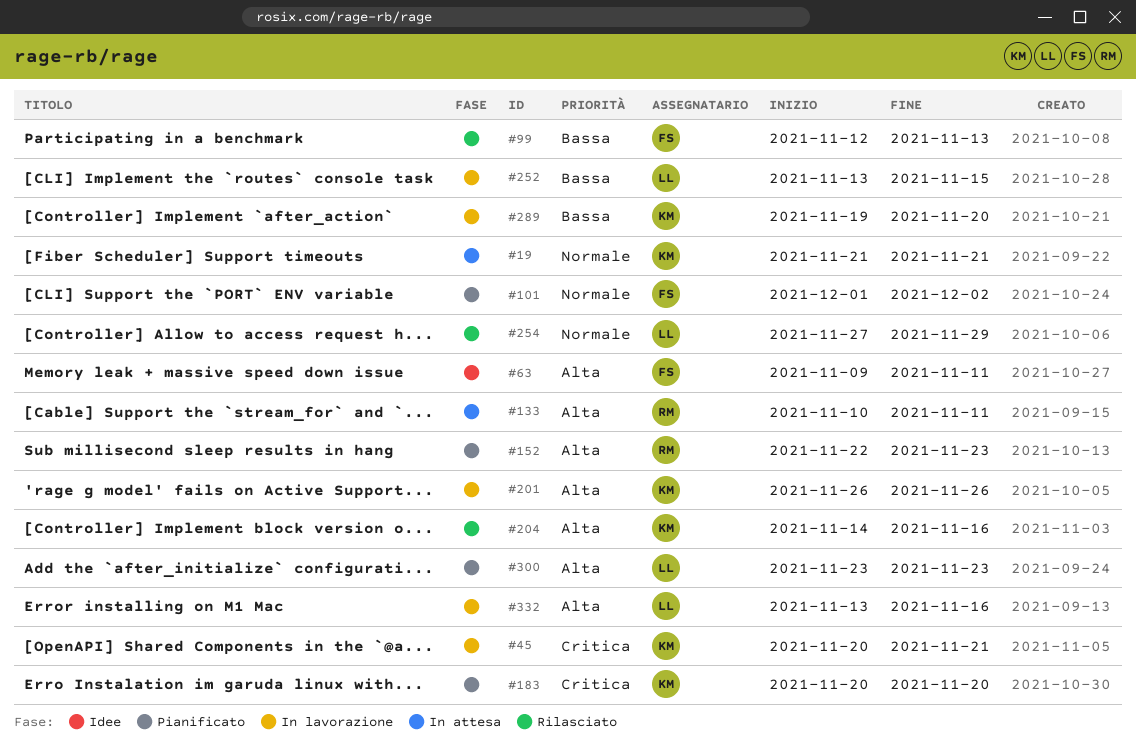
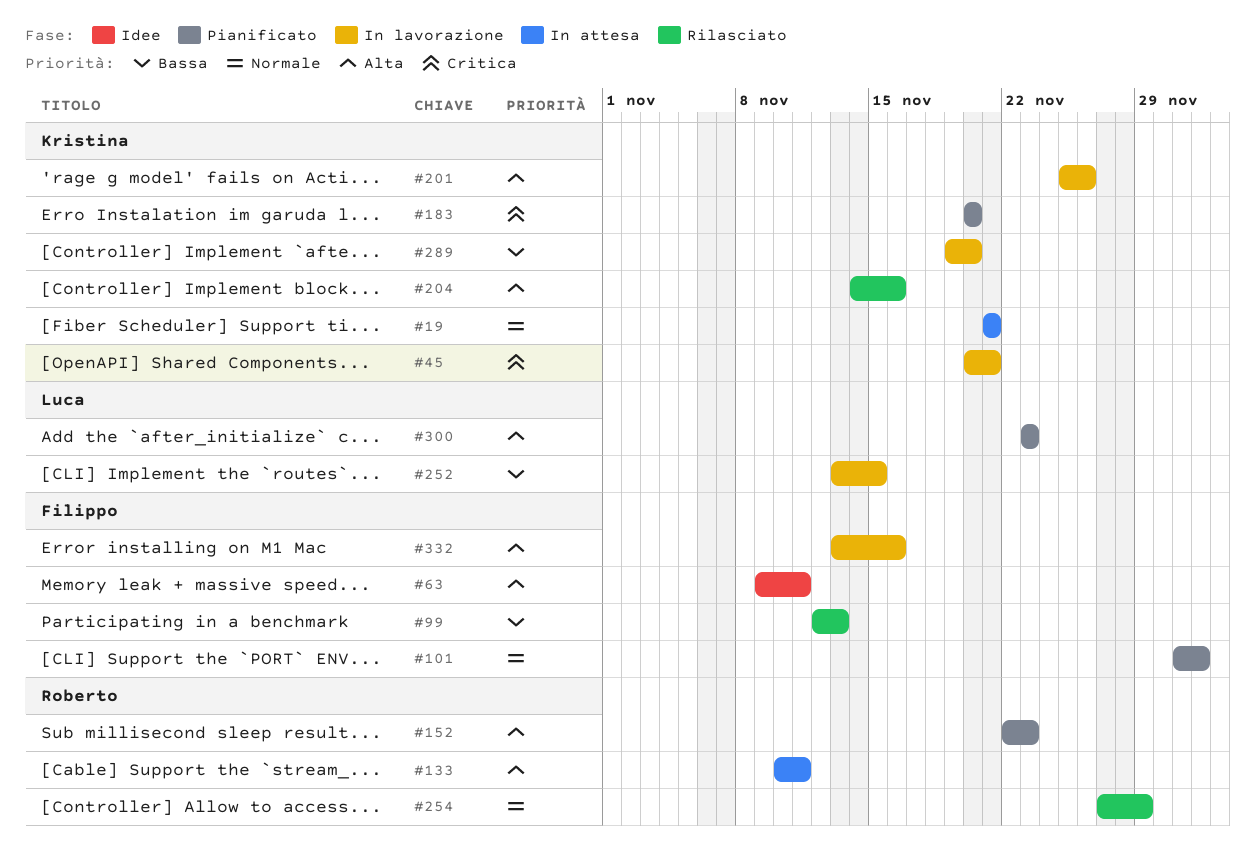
#201, start: Nov 26 -> Nov 25
#254, owner: Luca -> Roberto
#332, owner: Luca -> Filippo

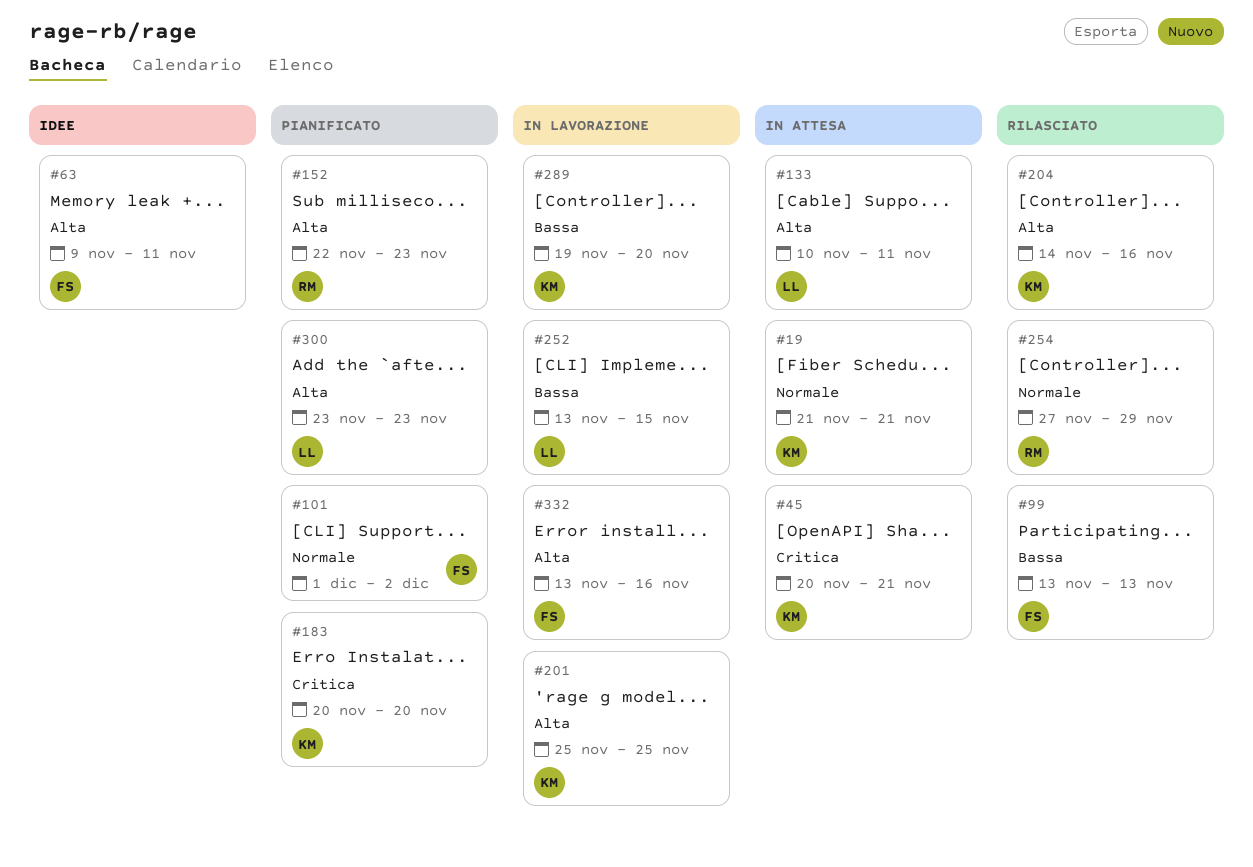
#45, status: In lavorazione -> In attesa
#99, start: Nov 12 -> Nov 13
#133, owner: Roberto -> Luca
#201, due: Nov 26 -> Nov 25

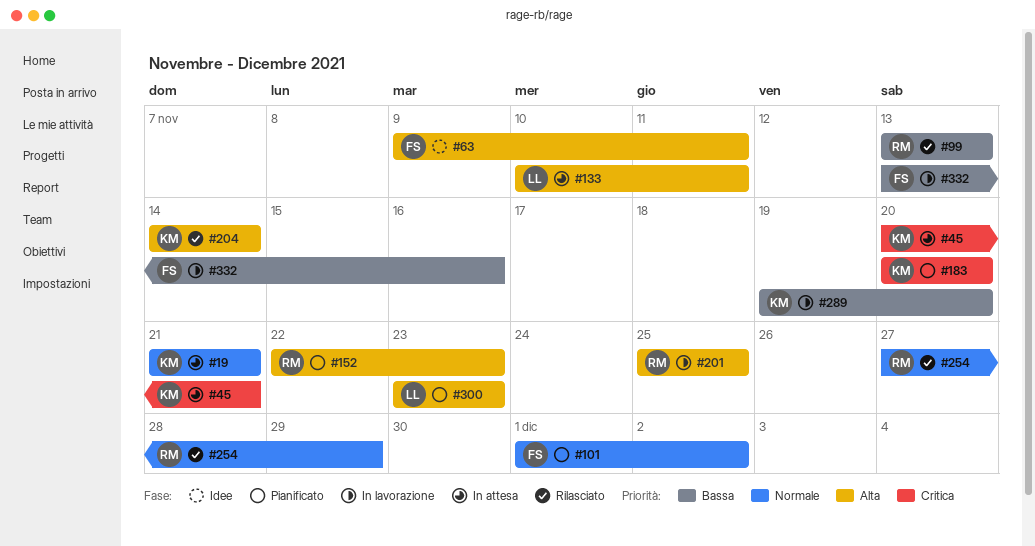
#99, owner: FS -> RM
#201, owner: KM -> RM
#204, due: Nov 16 -> Nov 14
#252: present -> none
#332, priority: Alta -> Bassa

